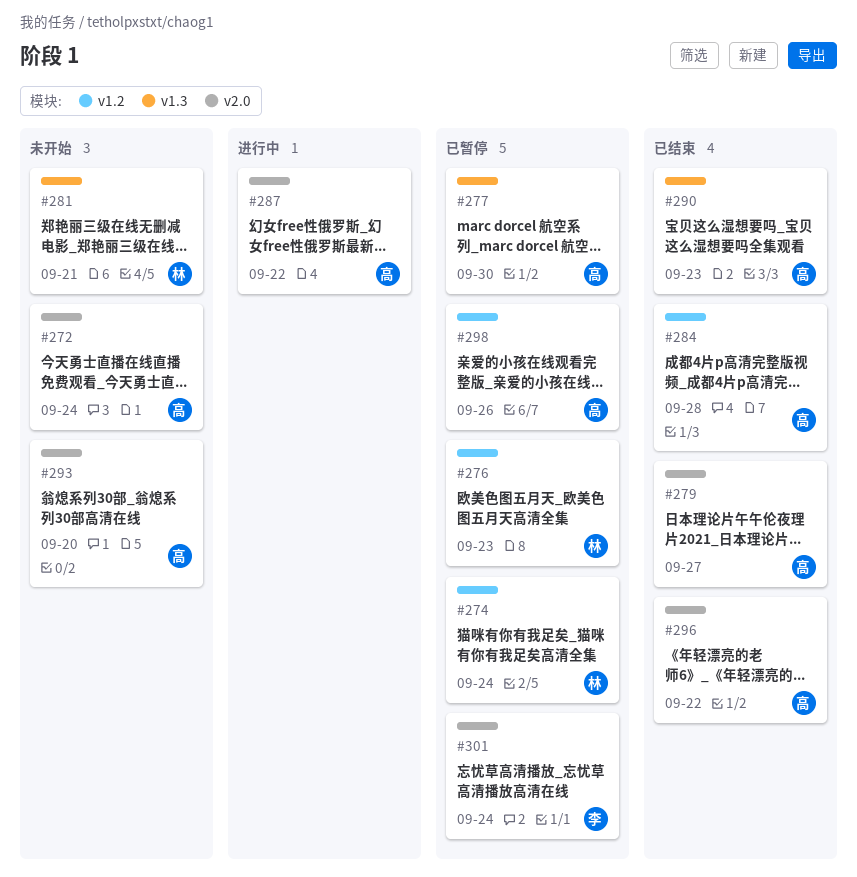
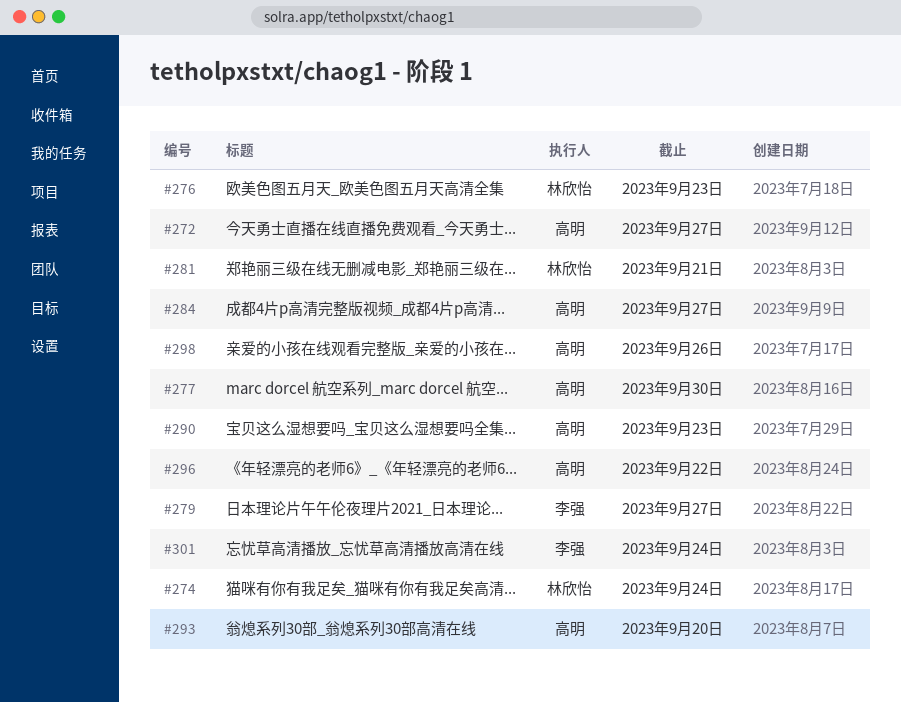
#272, due: Sep 24 -> Sep 27
#279, owner: 高明 -> 李强
#284, due: Sep 28 -> Sep 27
#287: present -> none

